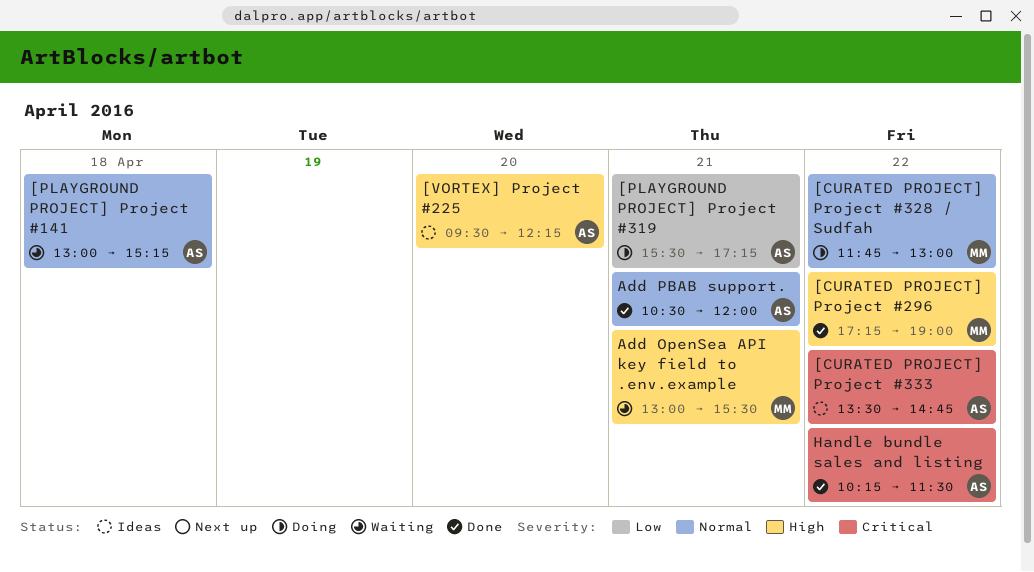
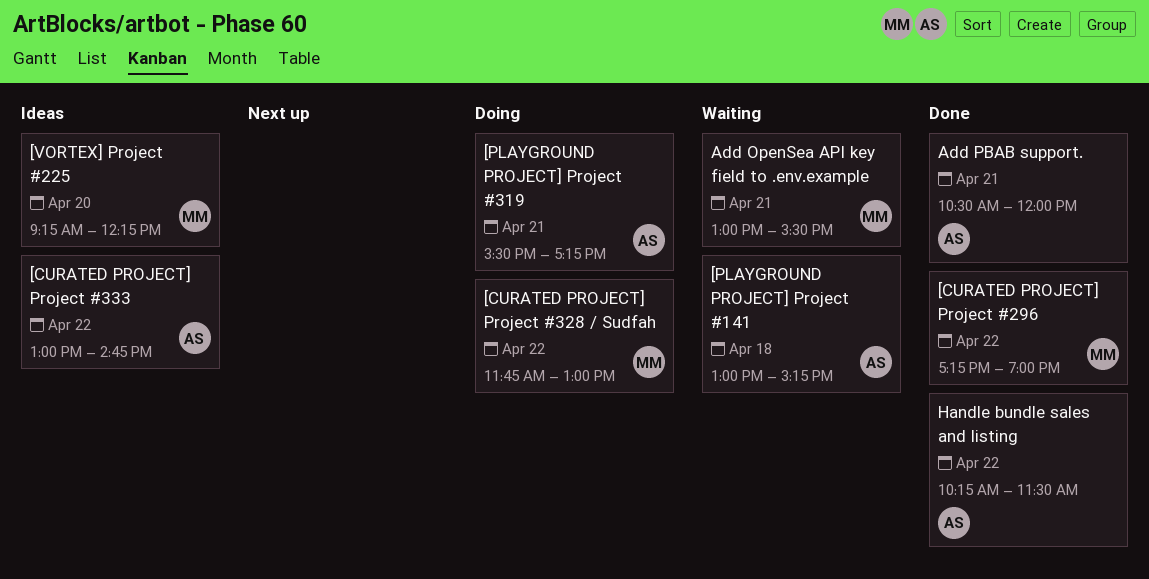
[CURATED PROJECT] Project #333, begins: 13:30 -> 13:00
[VORTEX] Project #225, owner: AS -> MM
[VORTEX] Project #225, begins: 09:30 -> 09:15

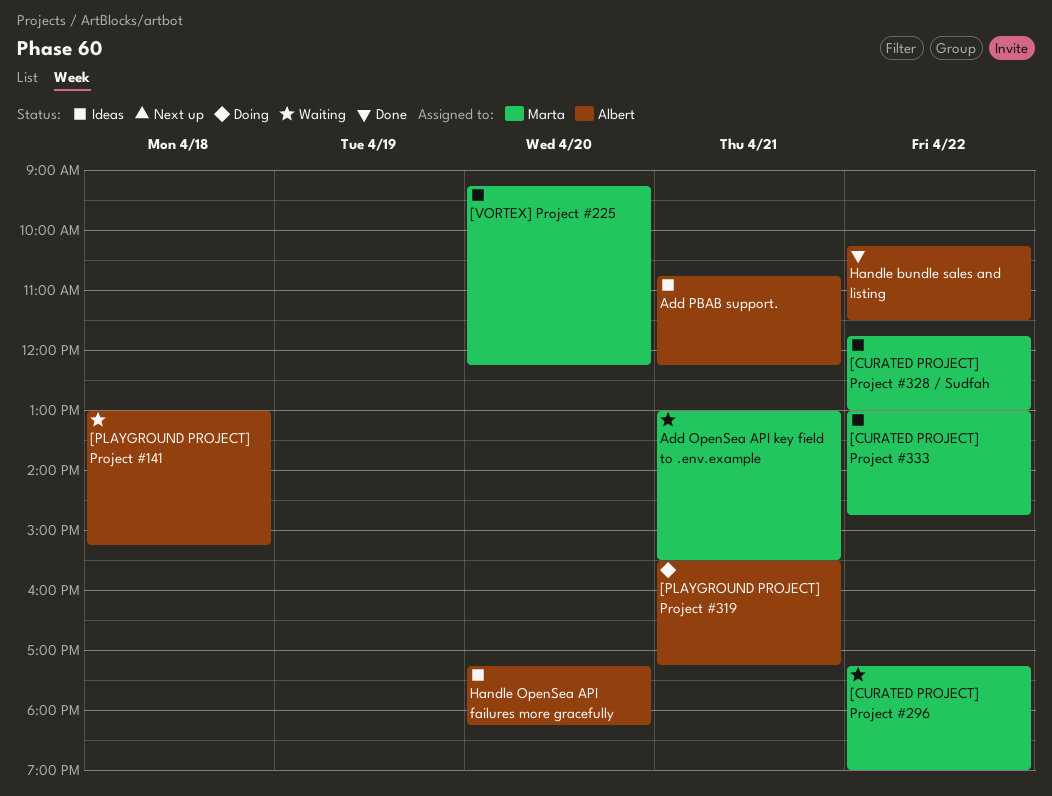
[CURATED PROJECT] Project #296, status: Done -> Waiting
[CURATED PROJECT] Project #328 / Sudfah, status: Doing -> Ideas
[CURATED PROJECT] Project #333, owner: Albert -> Marta
Add PBAB support., status: Done -> Ideas
Add PBAB support., begins: 10:30 -> 10:45
Add PBAB support., ends: 12:00 -> 12:15
Handle OpenSea API failures more gracefully: none -> present

